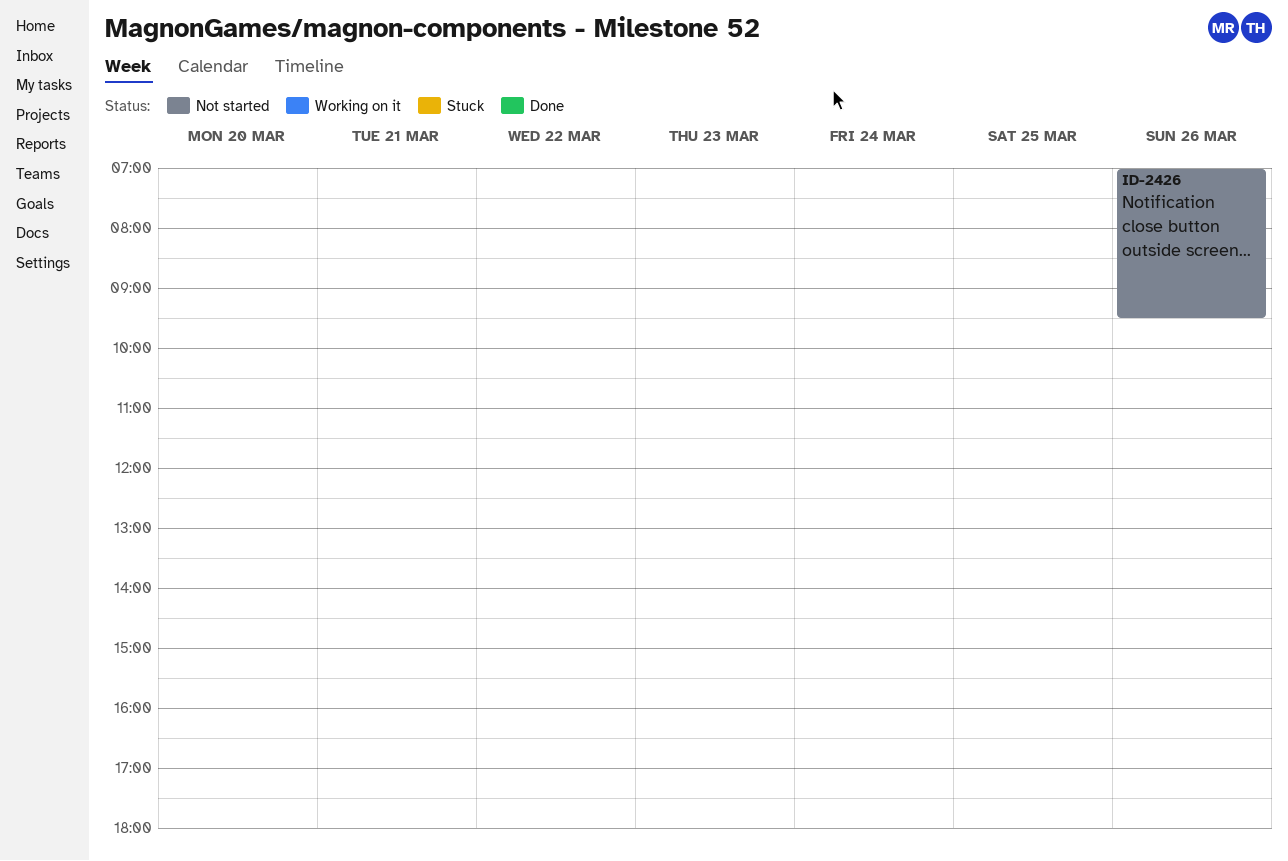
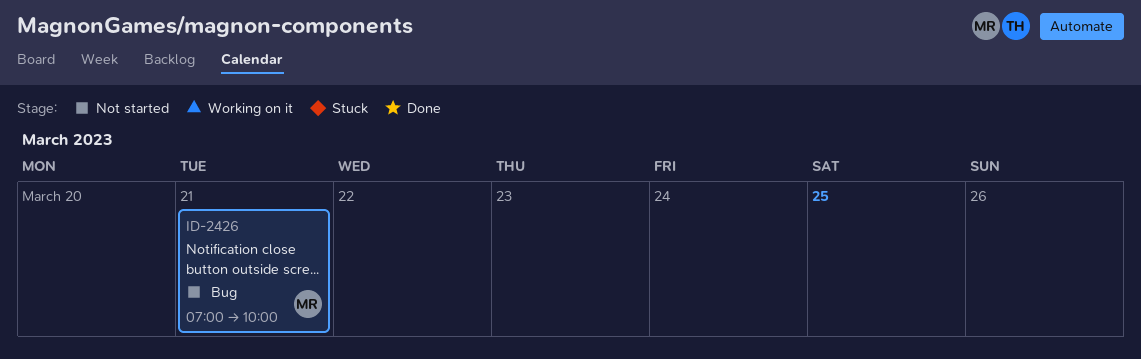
ID-2426, day: Mar 26 -> Mar 21
ID-2426, ends: 09:30 -> 10:00

